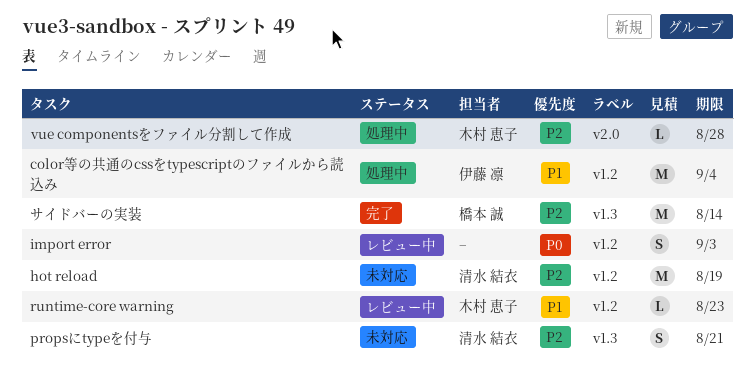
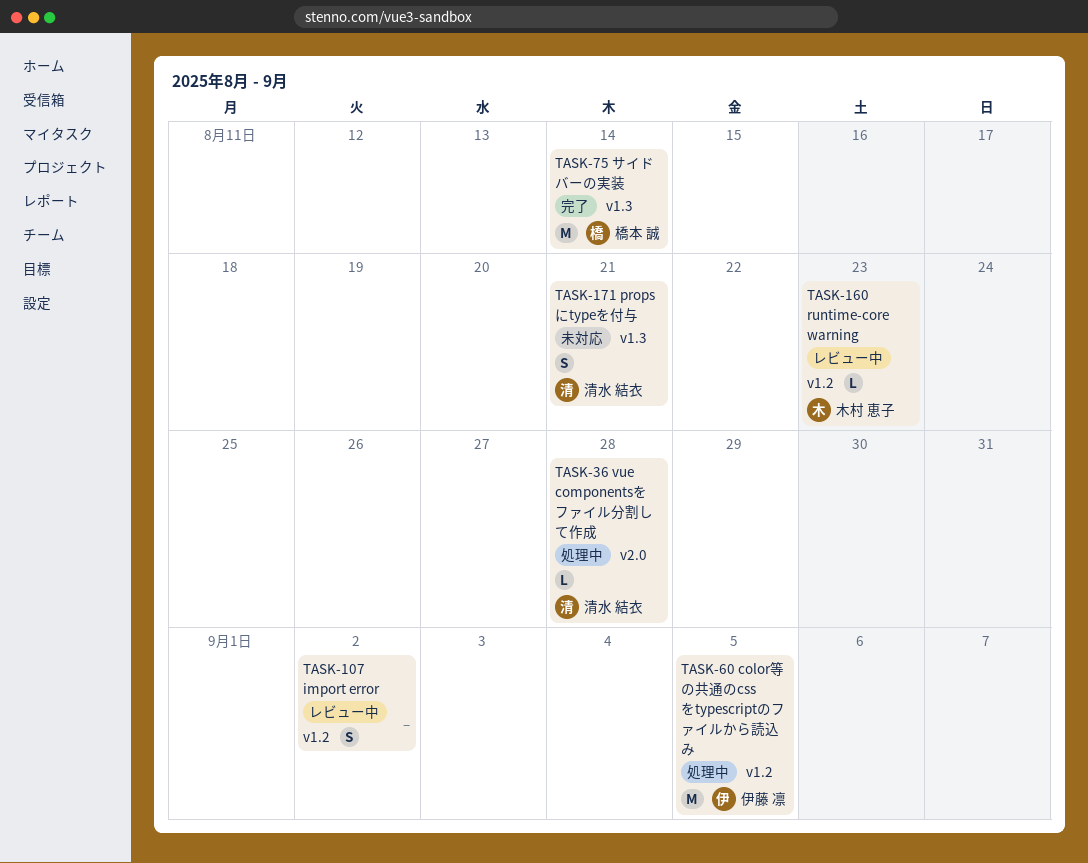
color等の共通のcssをtypescriptのファイルから読込み, due: Sep 4 -> Sep 5
hot reload: present -> none
import error, due: Sep 3 -> Sep 2
vue componentsをファイル分割して作成, owner: 木村 恵子 -> 清水 結衣

